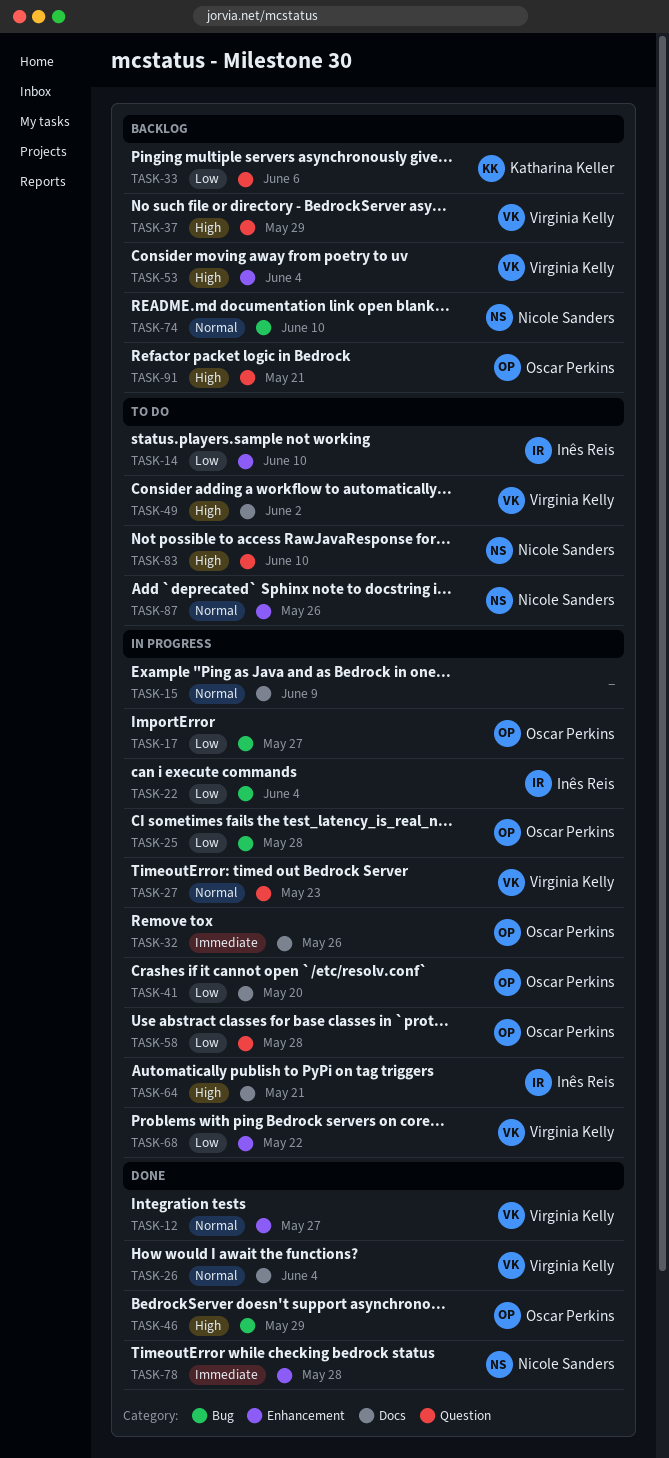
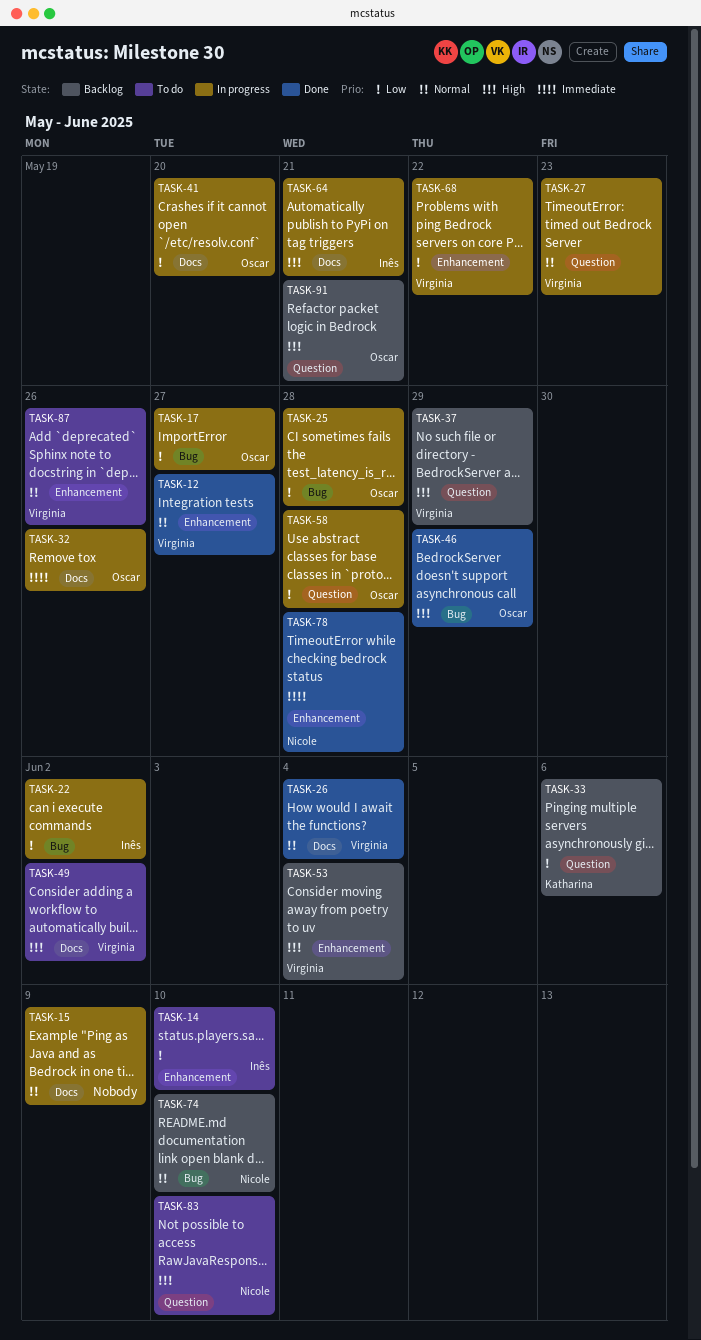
TASK-22, due: Jun 4 -> Jun 2
TASK-87, owner: Nicole Sanders -> Virginia Kelly

